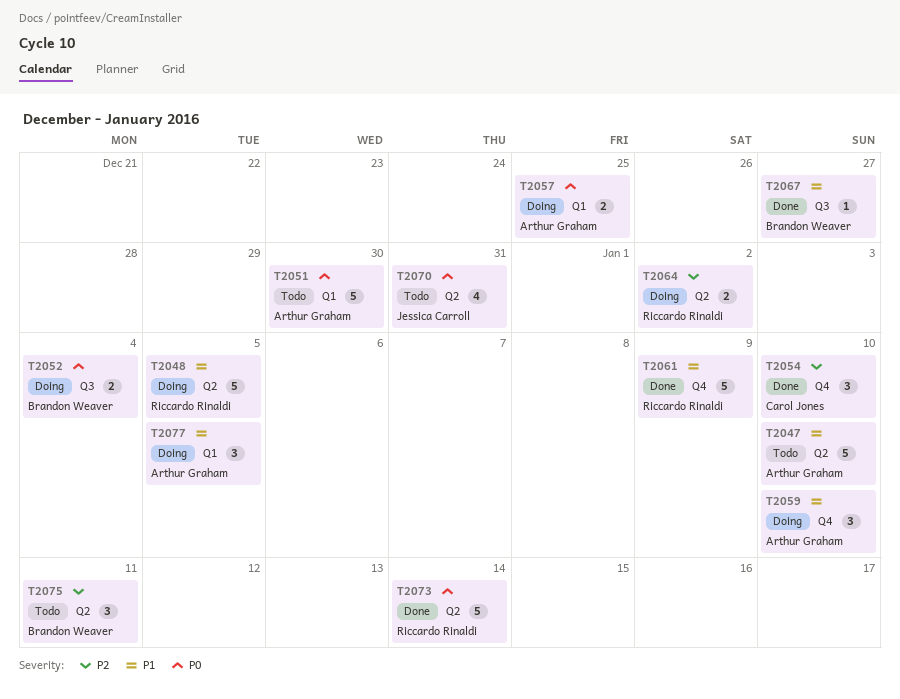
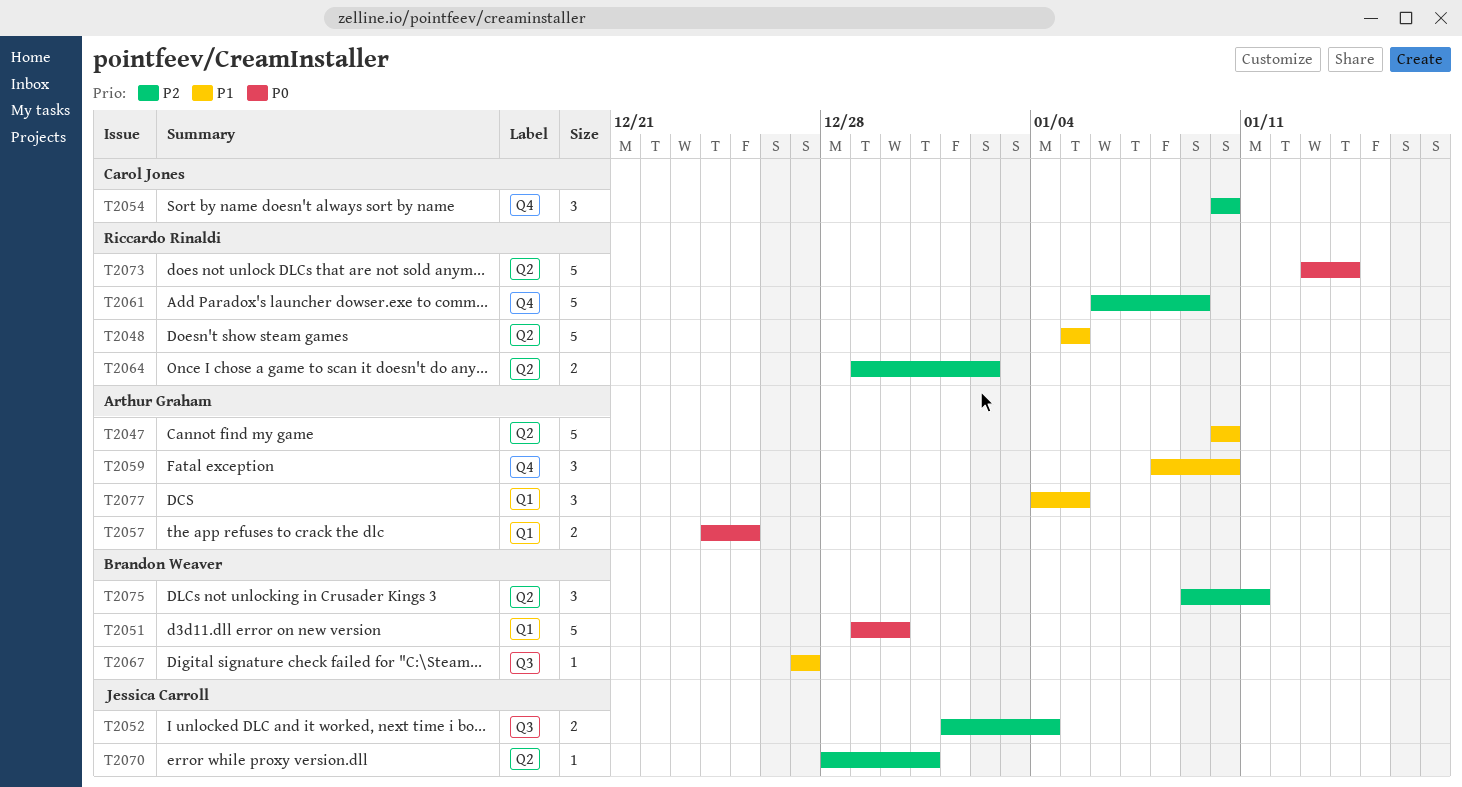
T2051, owner: Arthur Graham -> Brandon Weaver
T2052, owner: Brandon Weaver -> Jessica Carroll
T2052, priority: P0 -> P2
T2061, priority: P1 -> P2
T2070, priority: P0 -> P2
T2070, estimate: 4 -> 1

